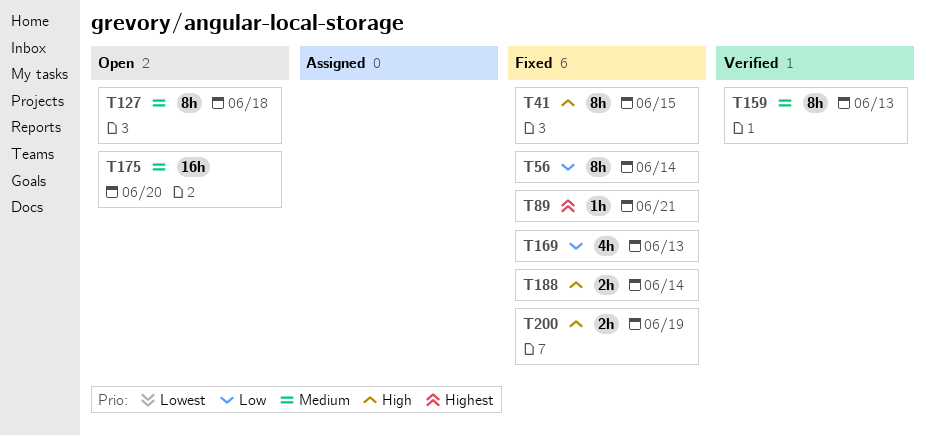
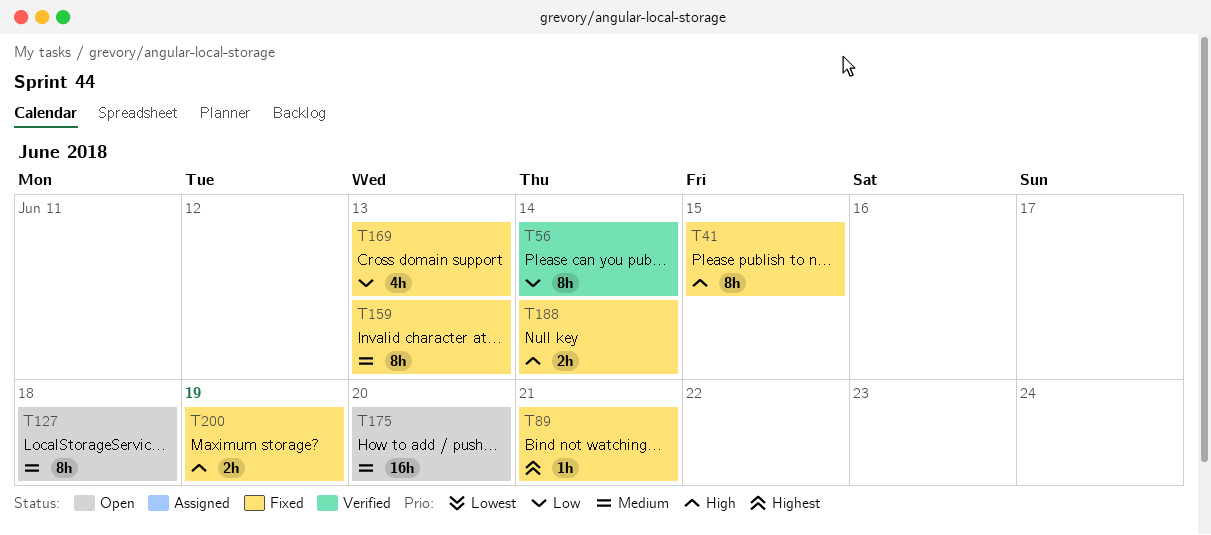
T56, status: Fixed -> Verified
T159, status: Verified -> Fixed

